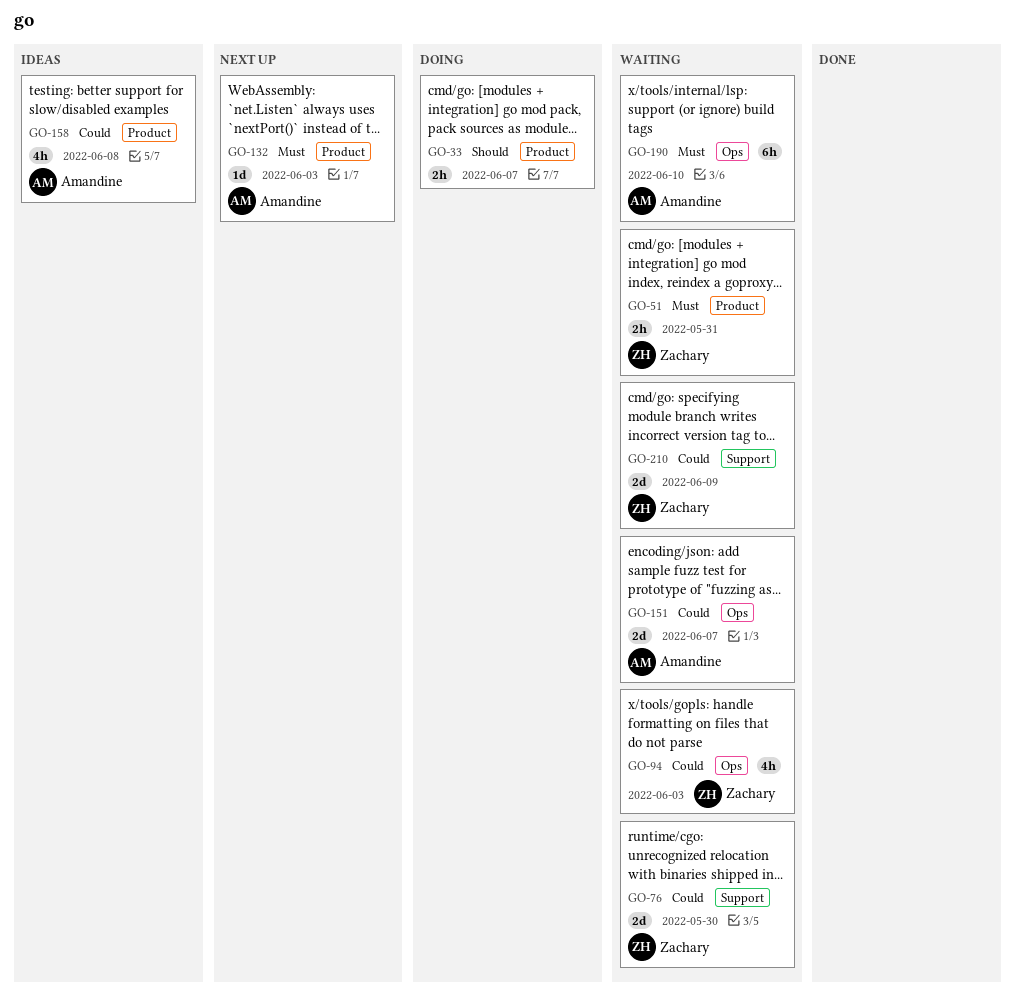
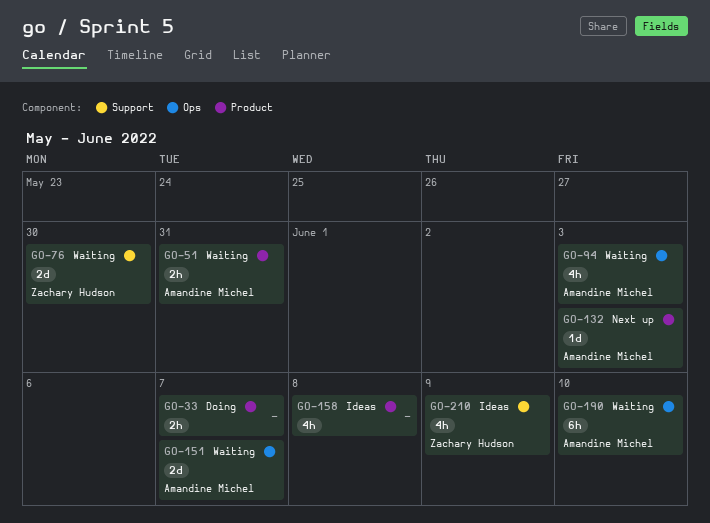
GO-51, owner: Zachary Hudson -> Amandine Michel
GO-94, owner: Zachary Hudson -> Amandine Michel
GO-158, owner: Amandine Michel -> none
GO-210, status: Waiting -> Ideas
GO-210, estimate: 2d -> 4h

